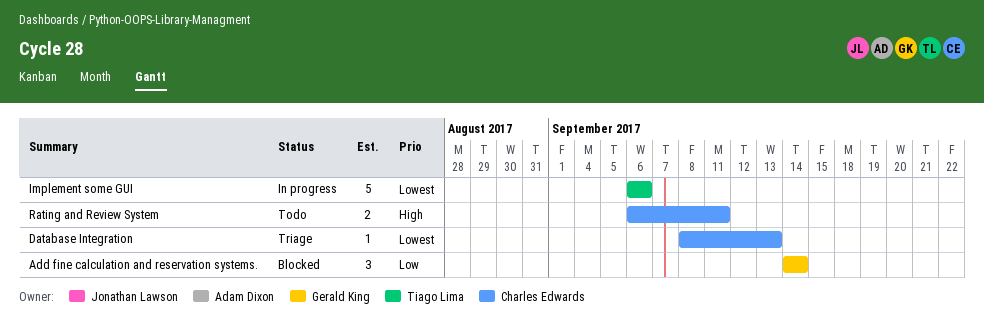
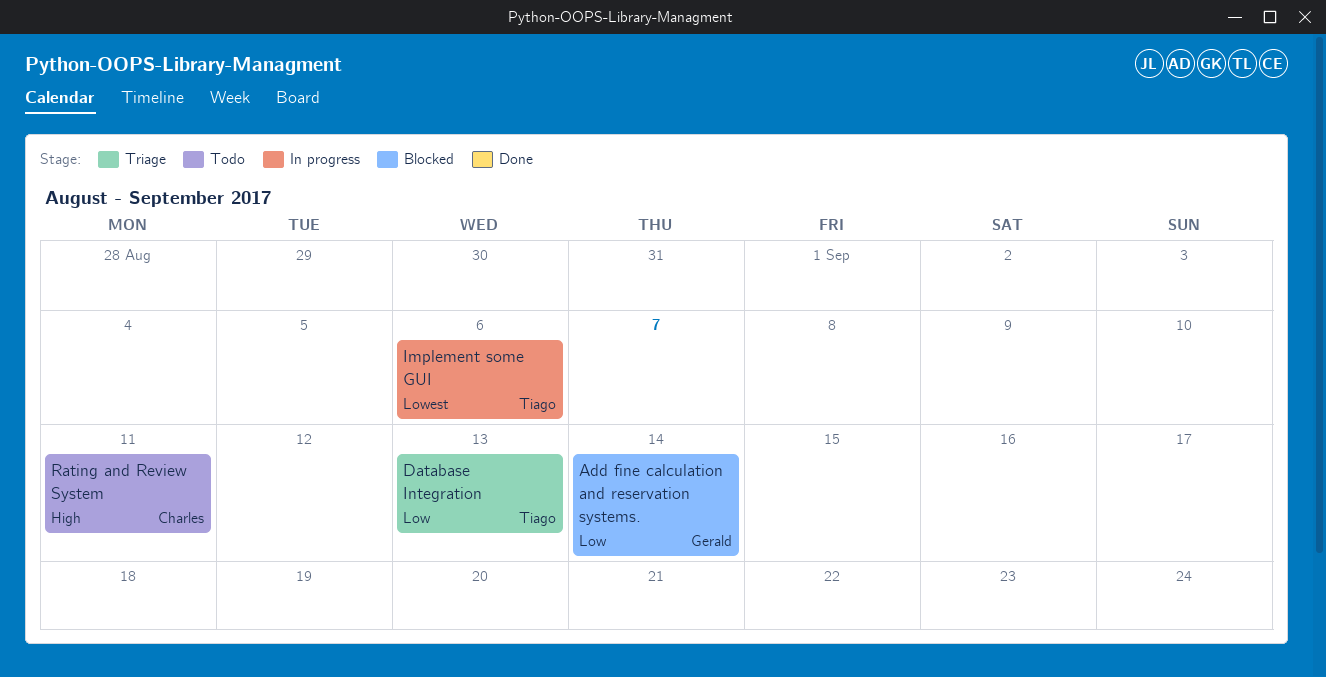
Database Integration, owner: Charles Edwards -> Tiago Lima
Database Integration, priority: Lowest -> Low

